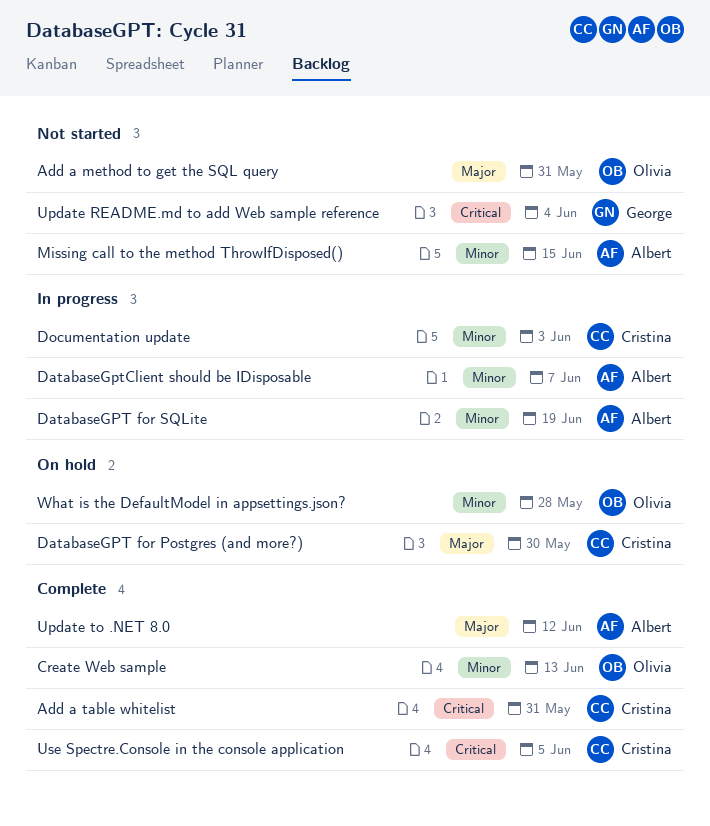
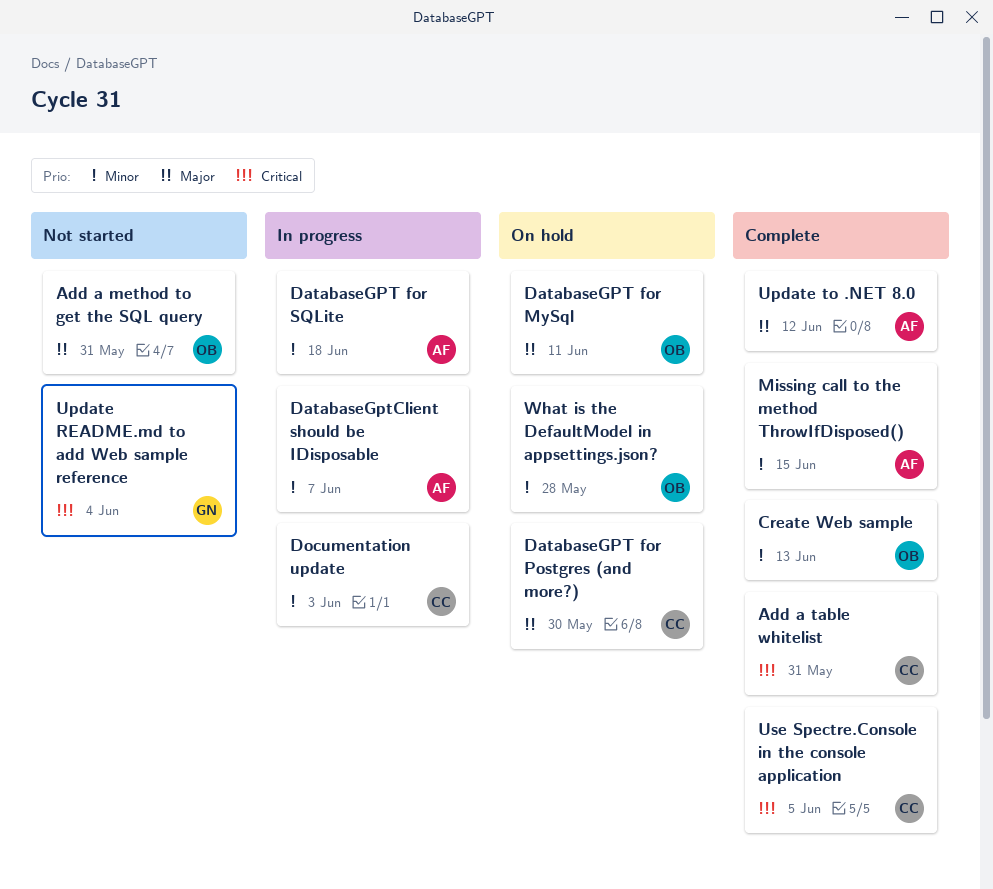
DatabaseGPT for MySql: none -> present
DatabaseGPT for SQLite, due: Jun 19 -> Jun 18
Missing call to the method ThrowIfDisposed(), status: Not started -> Complete

